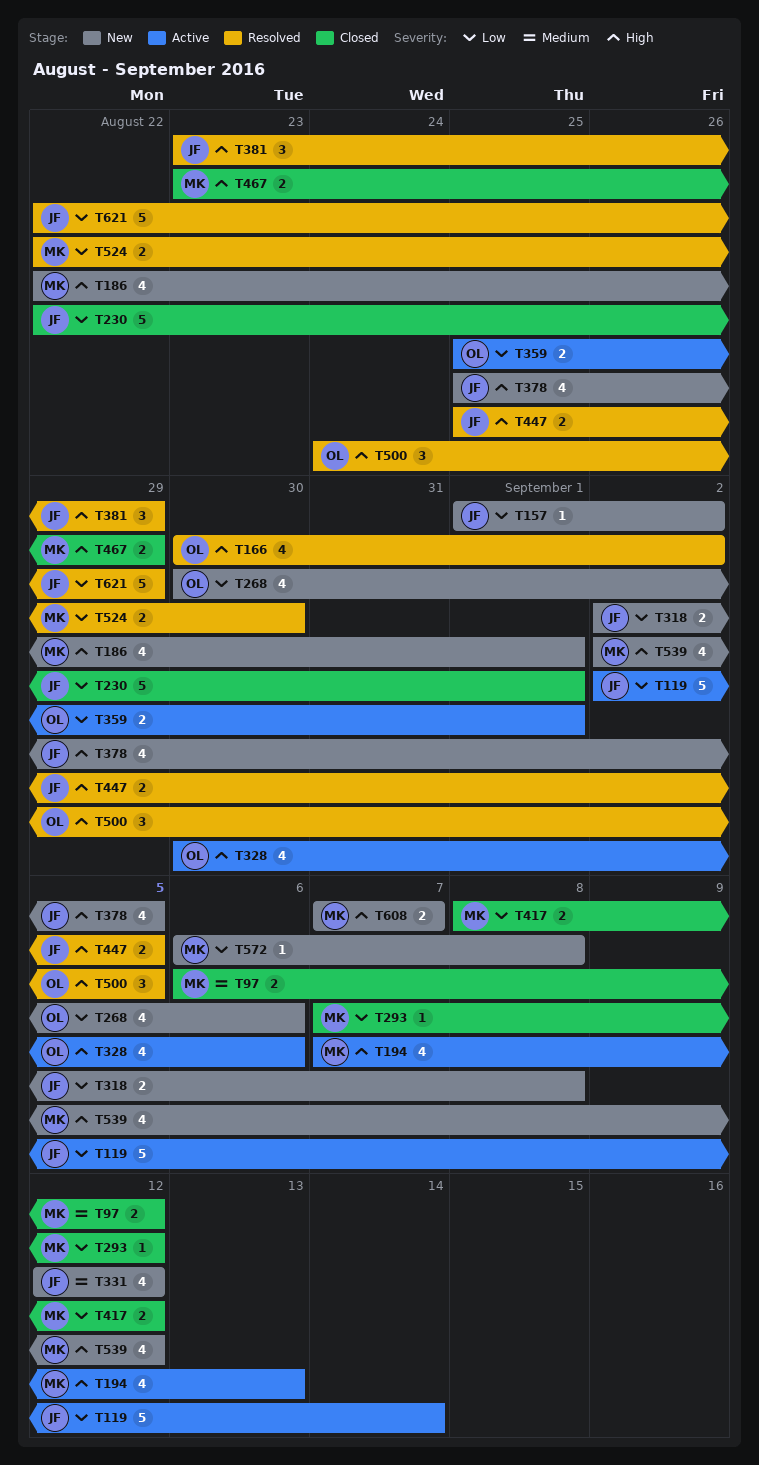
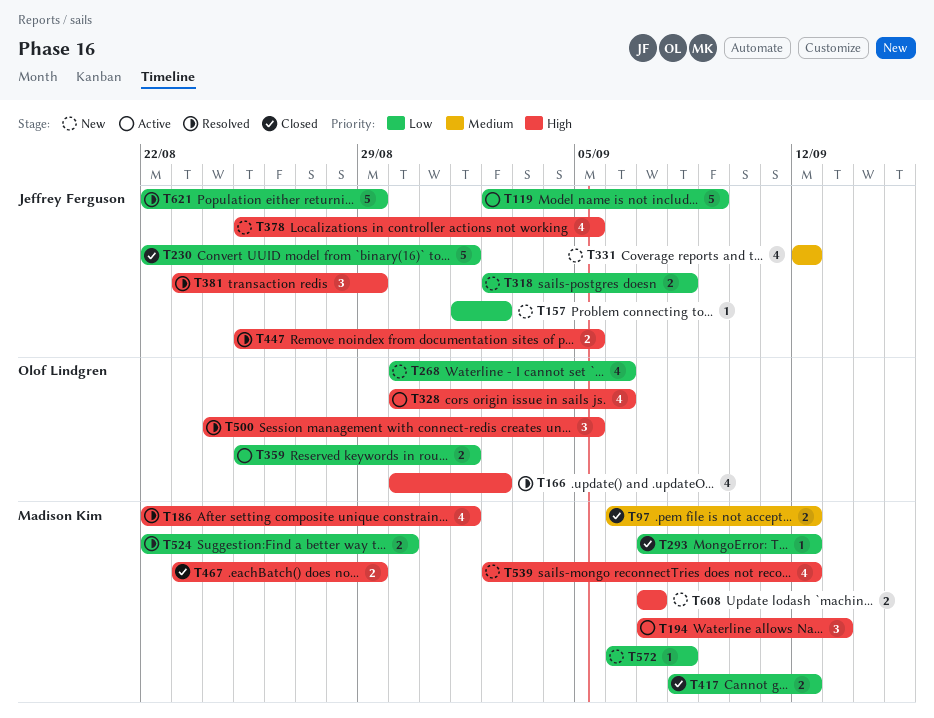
T119, due: Sep 14 -> Sep 9
T186, status: New -> Resolved
T194, estimate: 4 -> 3

